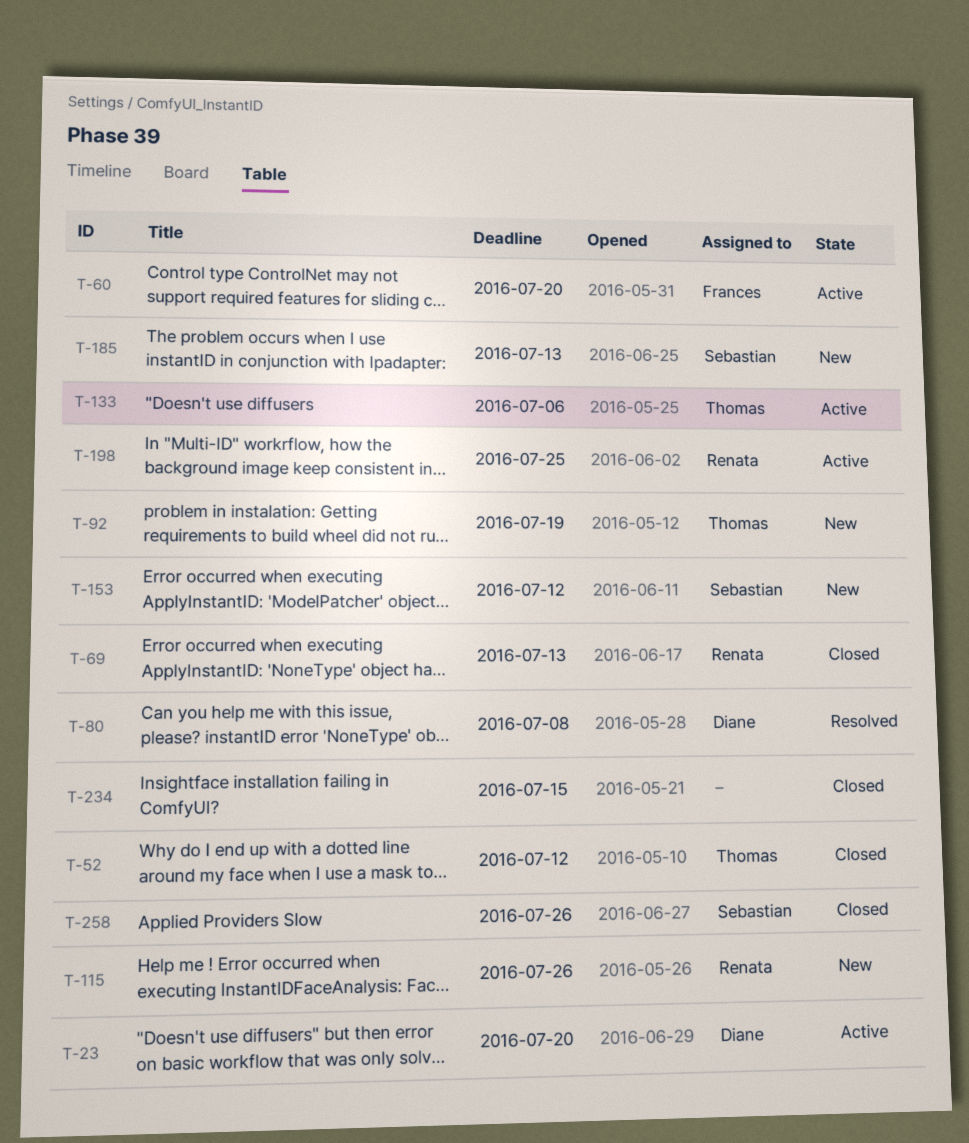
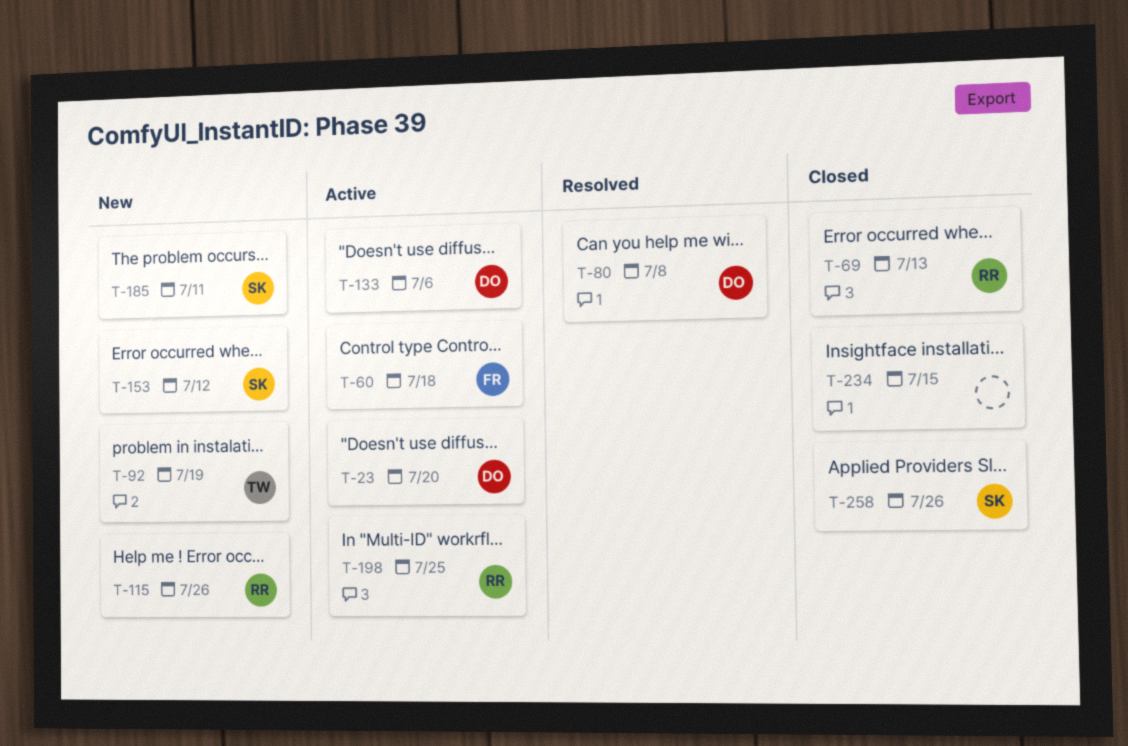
T-52: present -> none
T-60, due: Jul 20 -> Jul 18
T-133, owner: Thomas -> Diane
T-185, due: Jul 13 -> Jul 11

